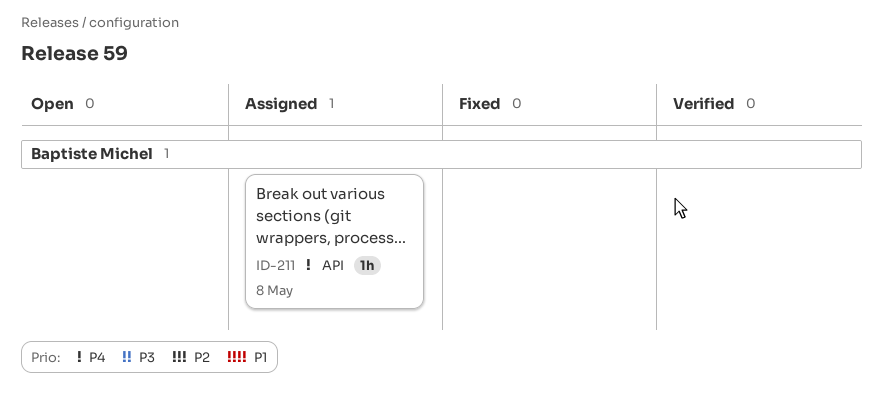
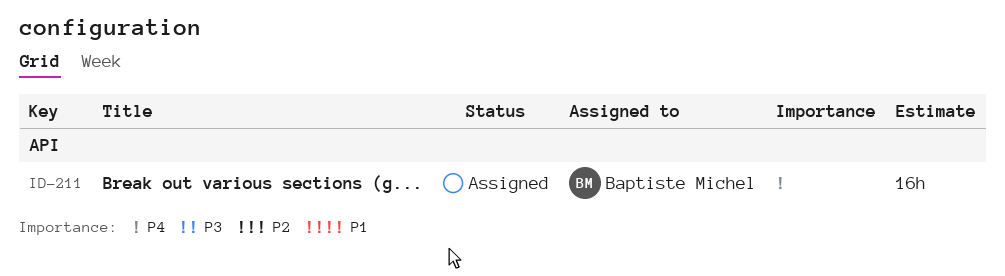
ID-211, estimate: 1h -> 16h

